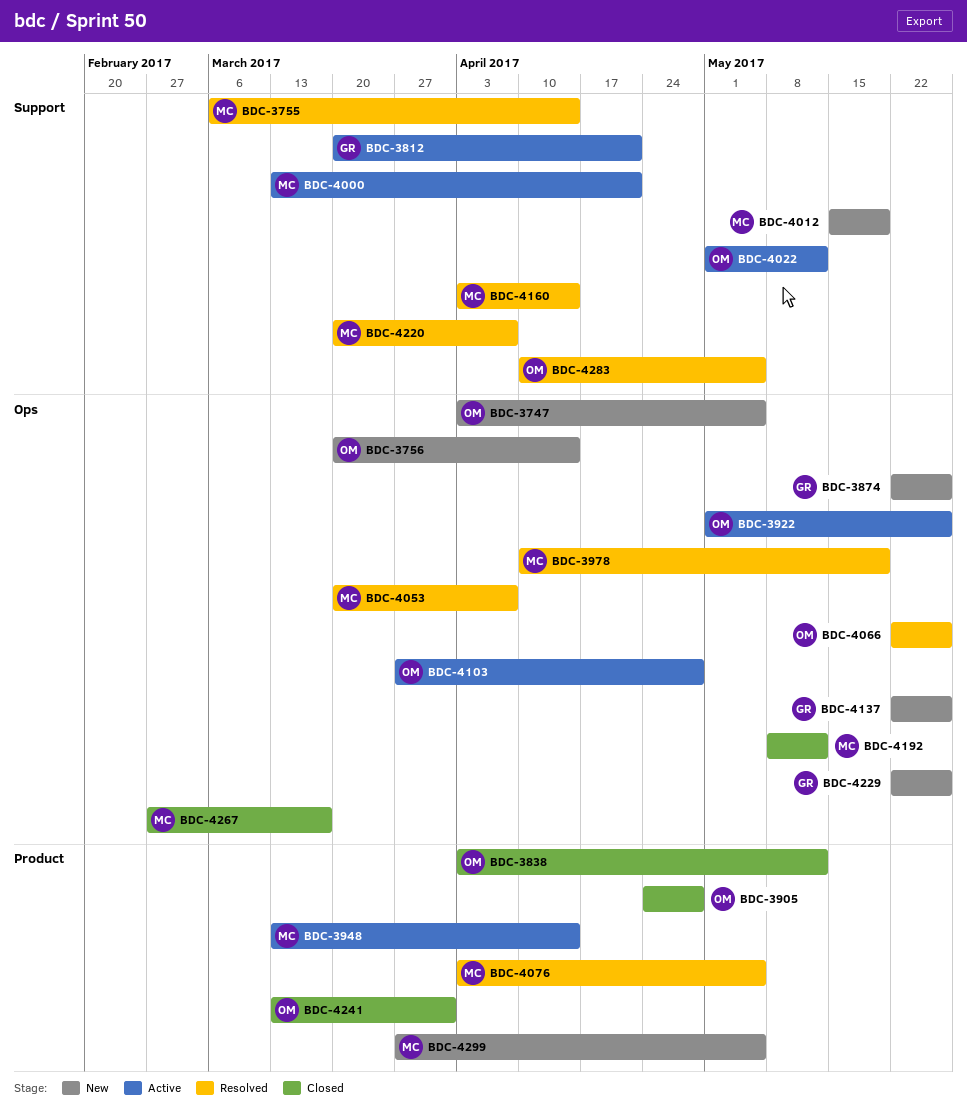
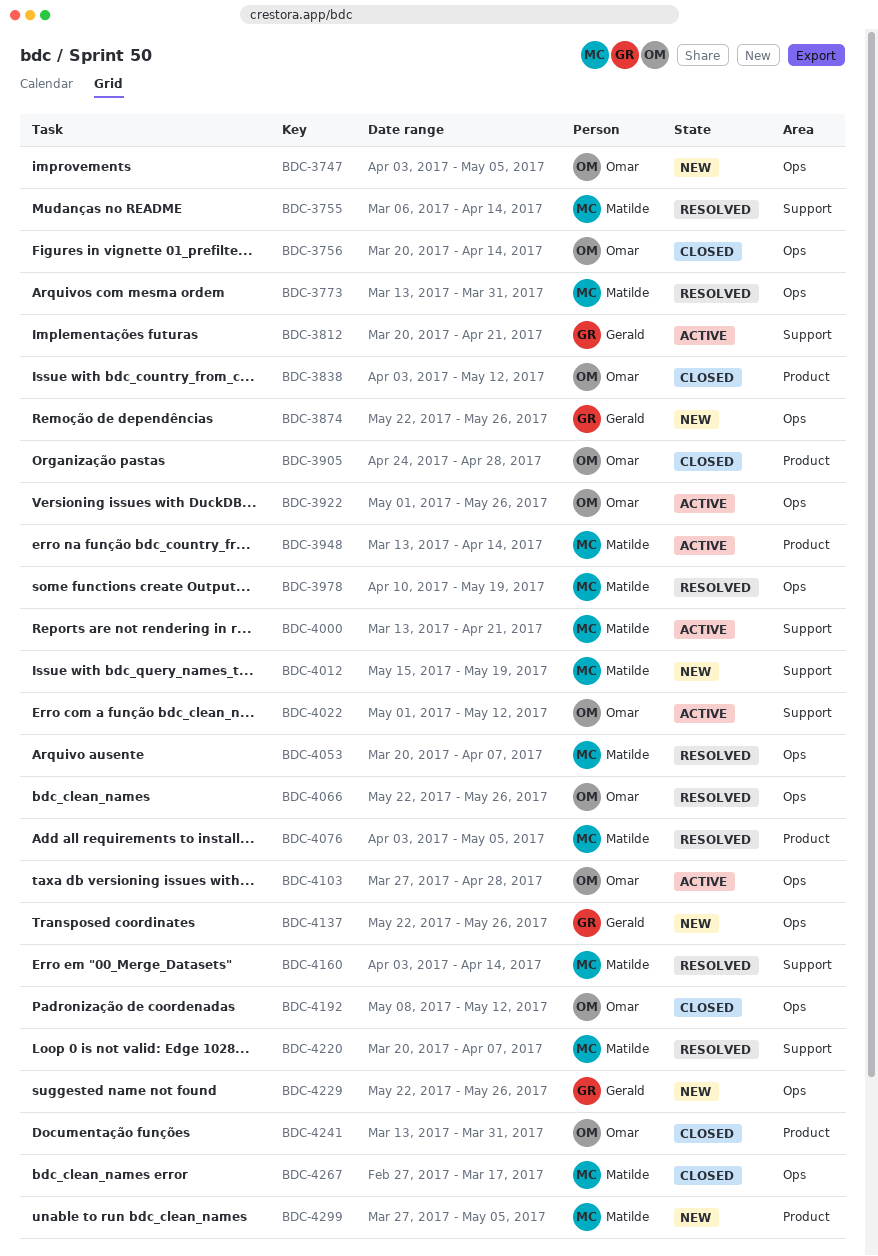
BDC-3756, status: New -> Closed
BDC-3773: none -> present
BDC-4192, owner: Matilde -> Omar
BDC-4283: present -> none

